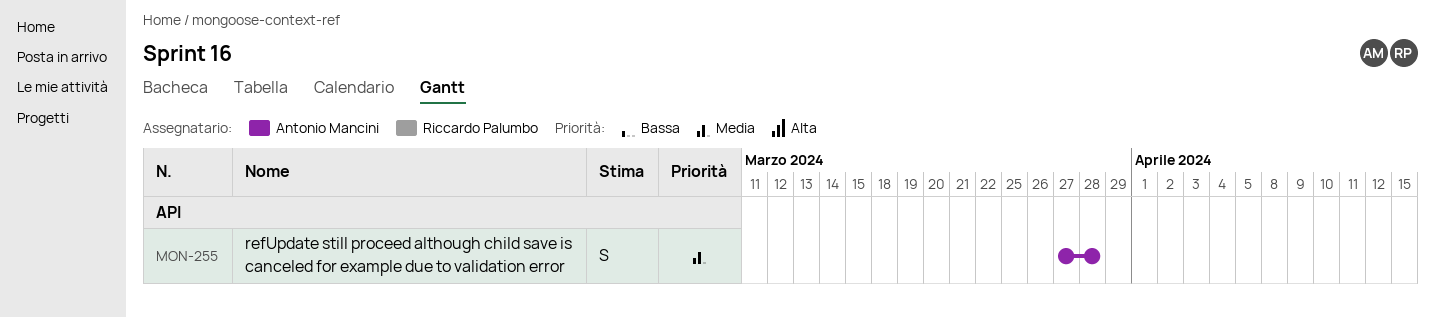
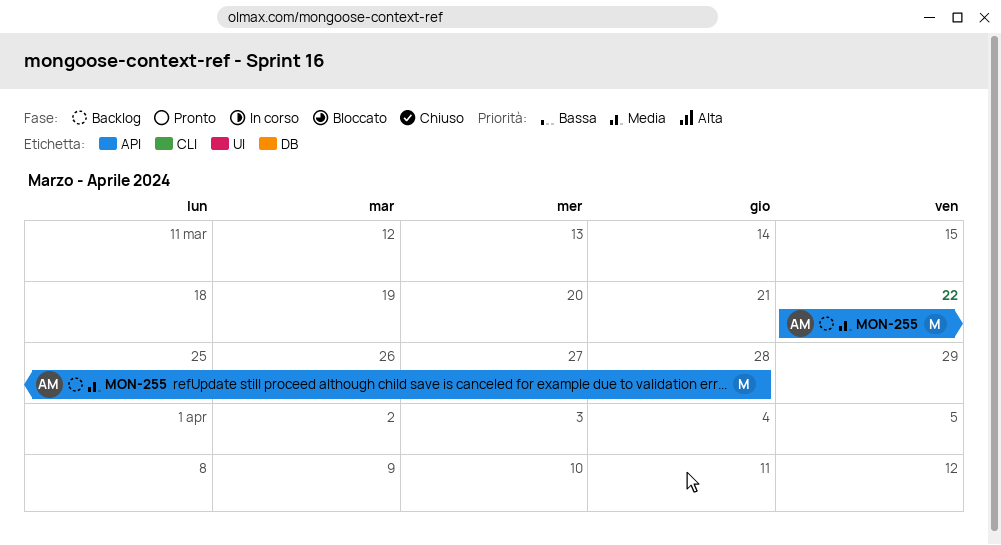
MON-255, estimate: S -> M
MON-255, start: Mar 27 -> Mar 22

